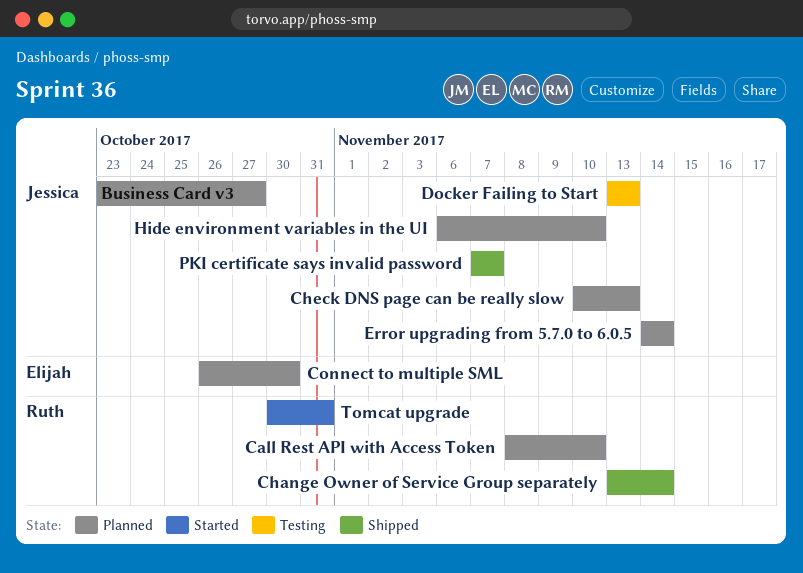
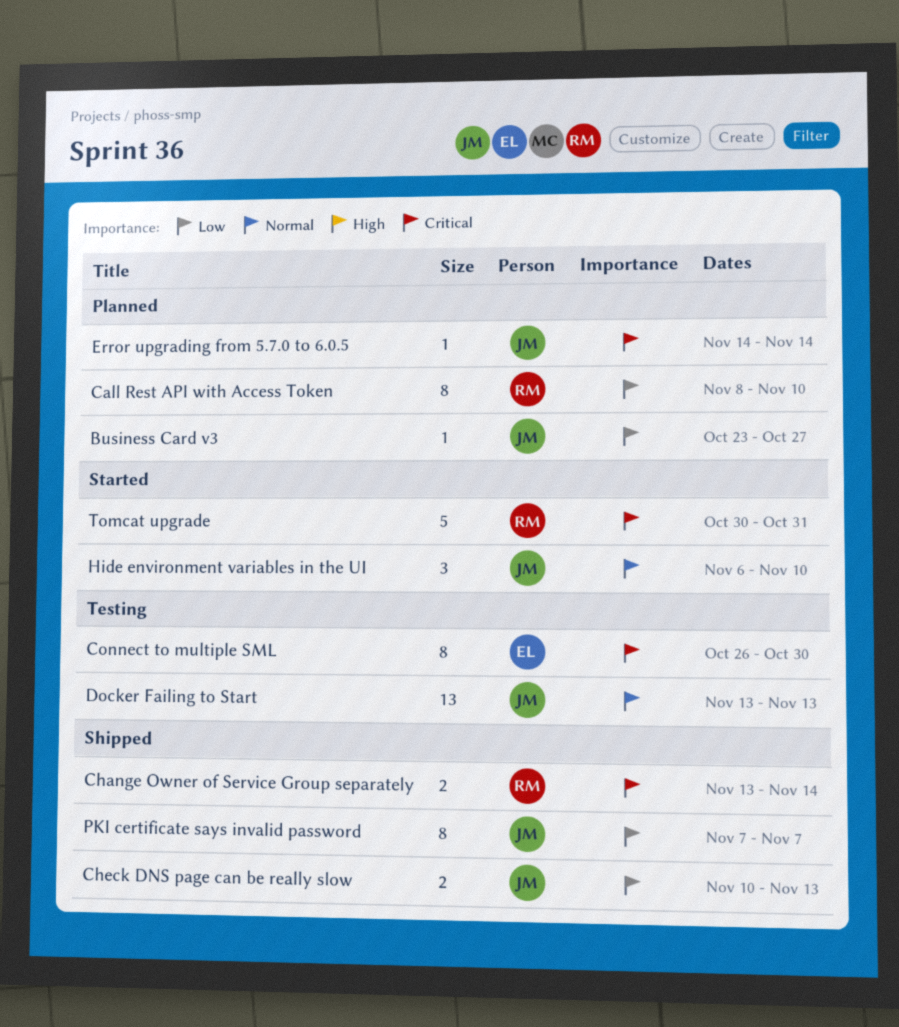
Check DNS page can be really slow, status: Planned -> Shipped
Connect to multiple SML, status: Planned -> Testing
Hide environment variables in the UI, status: Planned -> Started

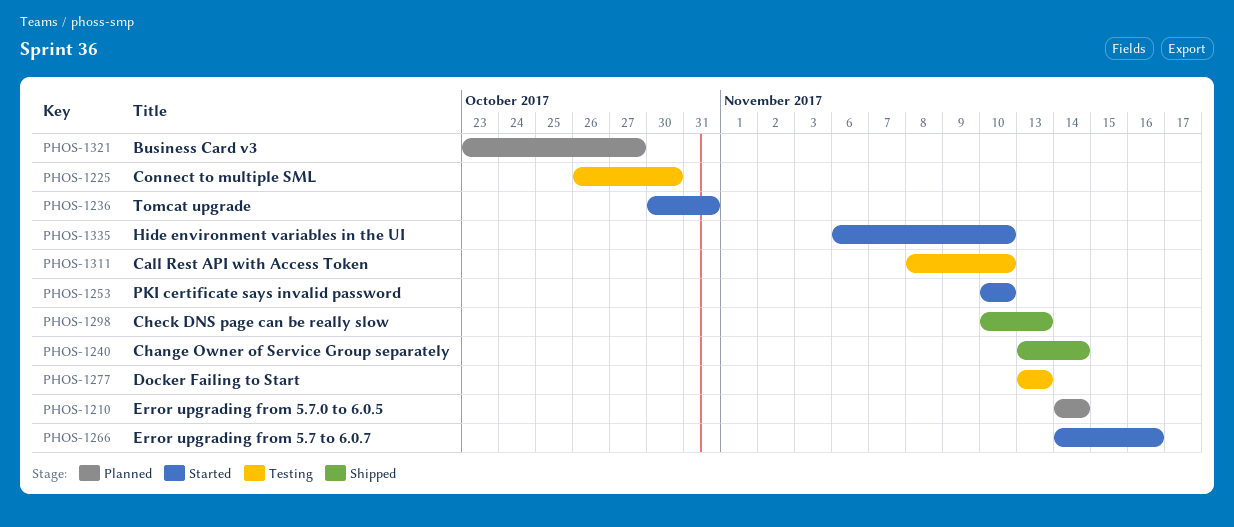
Call Rest API with Access Token, status: Planned -> Testing
Error upgrading from 5.7 to 6.0.7: none -> present
PKI certificate says invalid password, status: Shipped -> Started
PKI certificate says invalid password, start: Nov 7 -> Nov 10
PKI certificate says invalid password, due: Nov 7 -> Nov 10

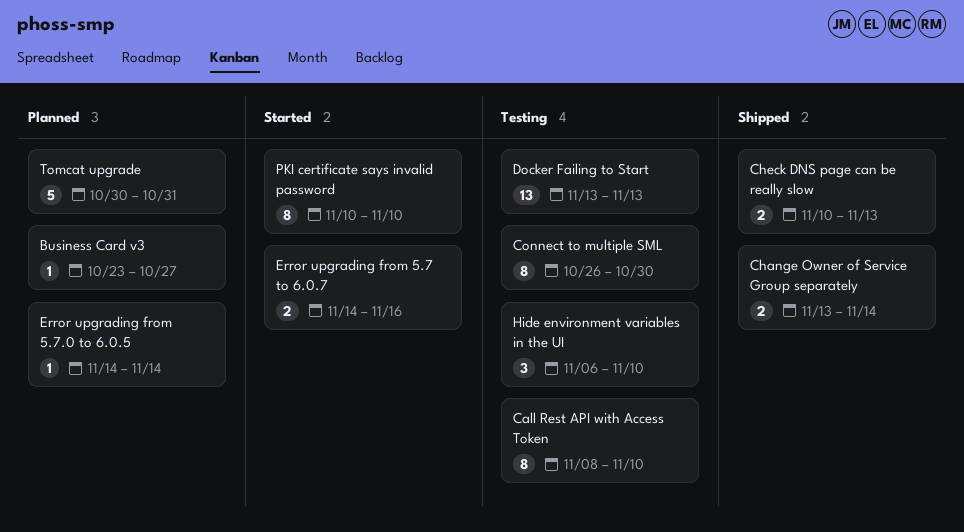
Hide environment variables in the UI, status: Started -> Testing
Tomcat upgrade, status: Started -> Planned

